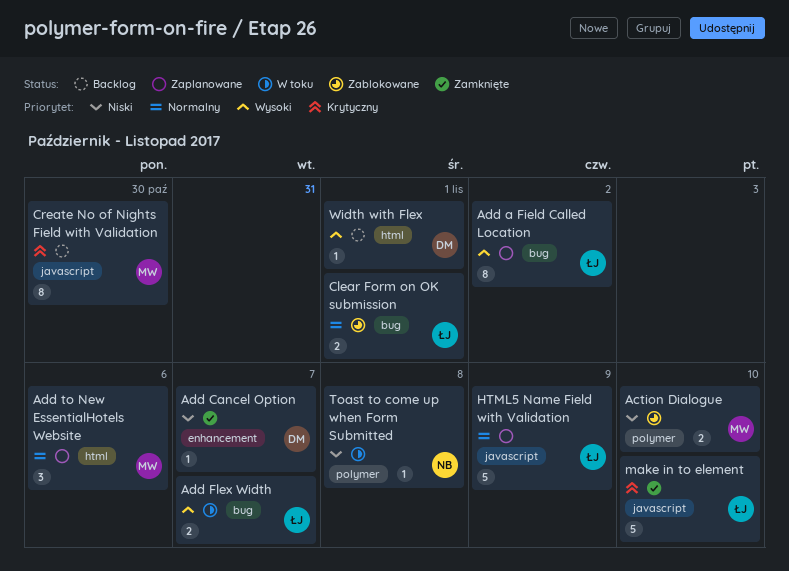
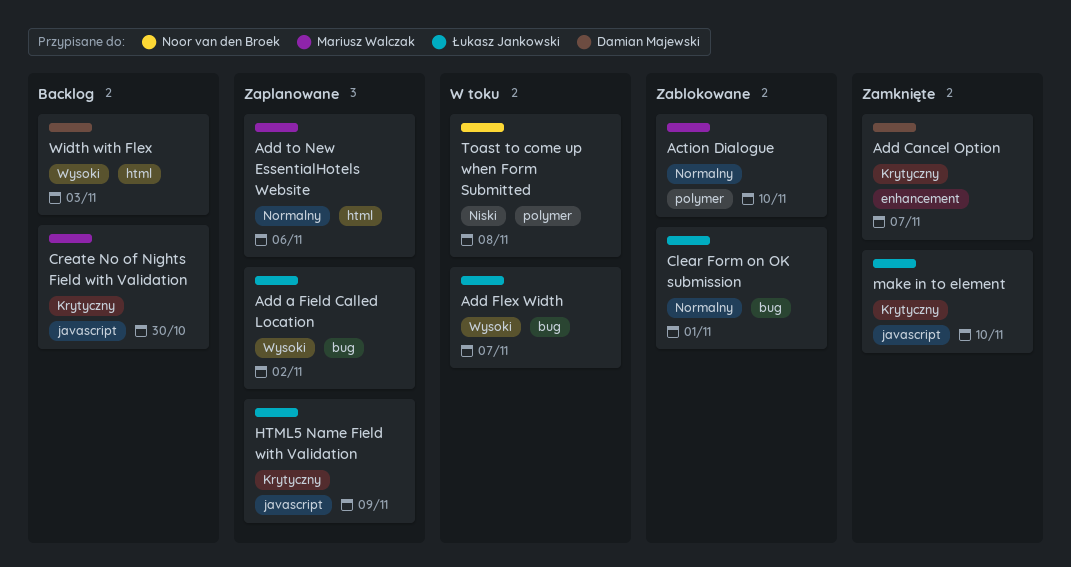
Action Dialogue, priority: Niski -> Normalny
Add Cancel Option, priority: Niski -> Krytyczny
HTML5 Name Field with Validation, priority: Normalny -> Krytyczny
Width with Flex, due: Nov 1 -> Nov 3

